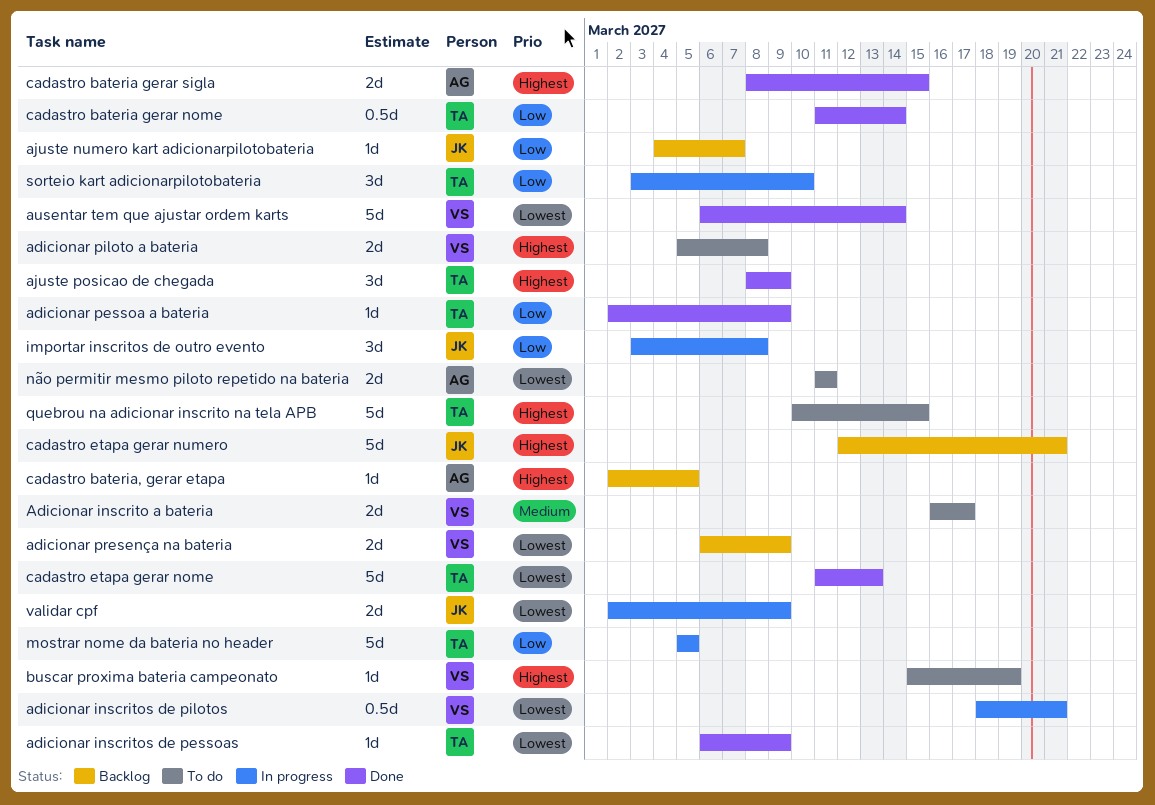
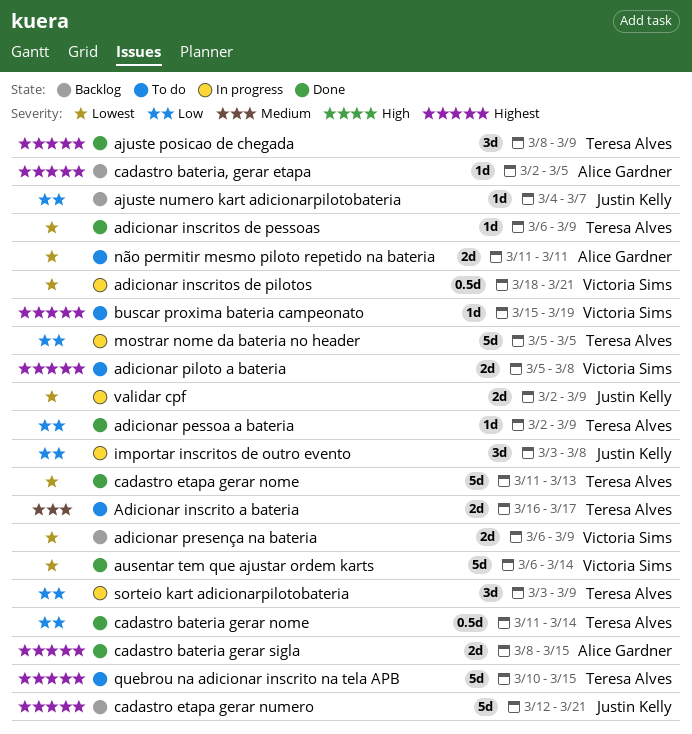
Adicionar inscrito a bateria, owner: Victoria Sims -> Teresa Alves
sorteio kart adicionarpilotobateria, due: Mar 10 -> Mar 9

